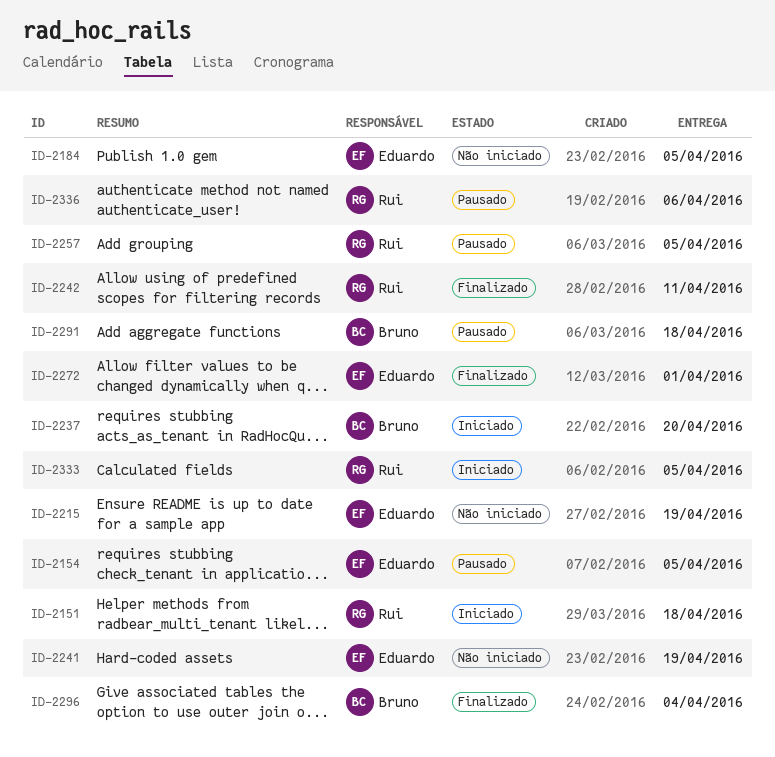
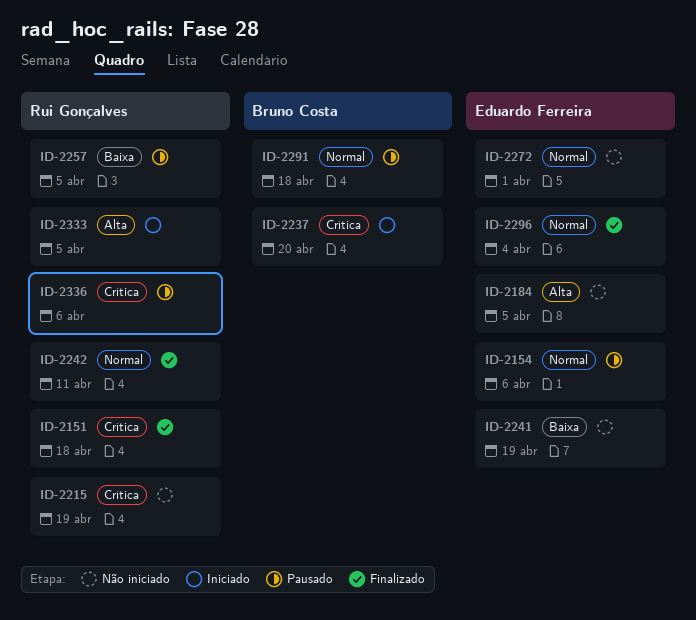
ID-2151, status: Iniciado -> Finalizado
ID-2154, due: Apr 5 -> Apr 6
ID-2215, owner: Eduardo Ferreira -> Rui Gonçalves
ID-2272, status: Finalizado -> Não iniciado
ID-2296, owner: Bruno Costa -> Eduardo Ferreira

